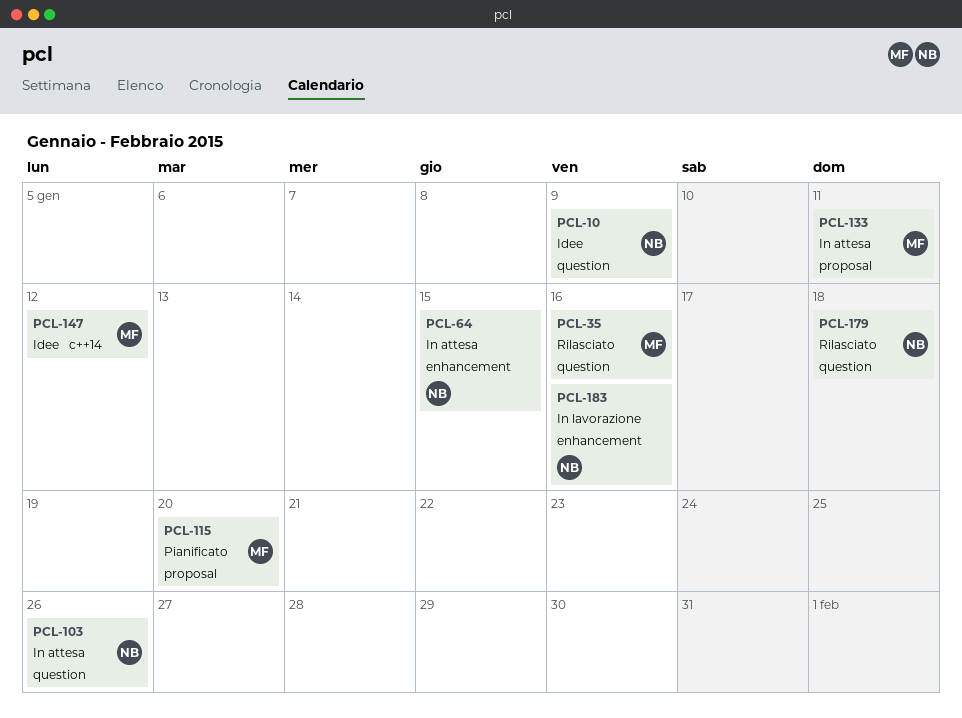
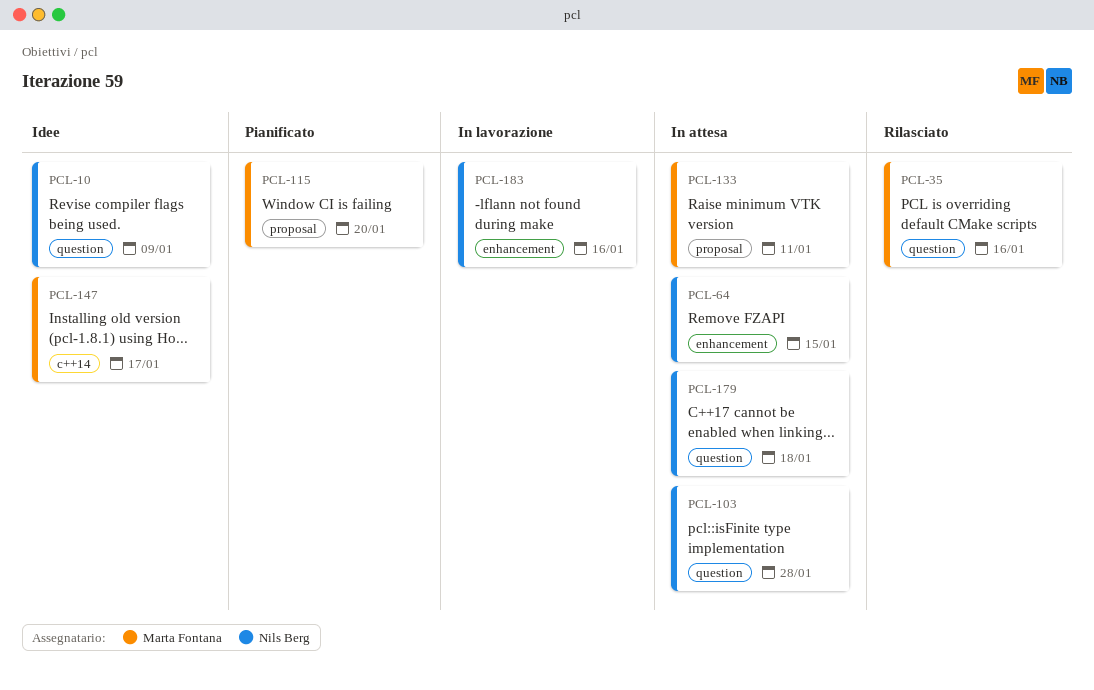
PCL-103, due: Jan 26 -> Jan 28
PCL-147, due: Jan 12 -> Jan 17
PCL-179, status: Rilasciato -> In attesa

